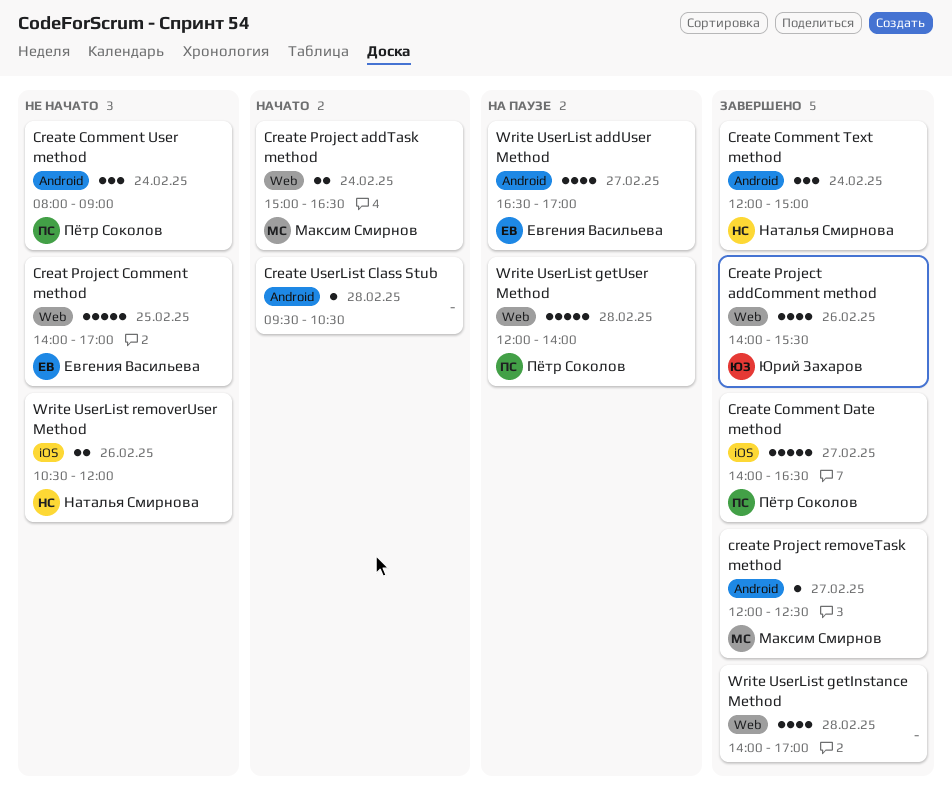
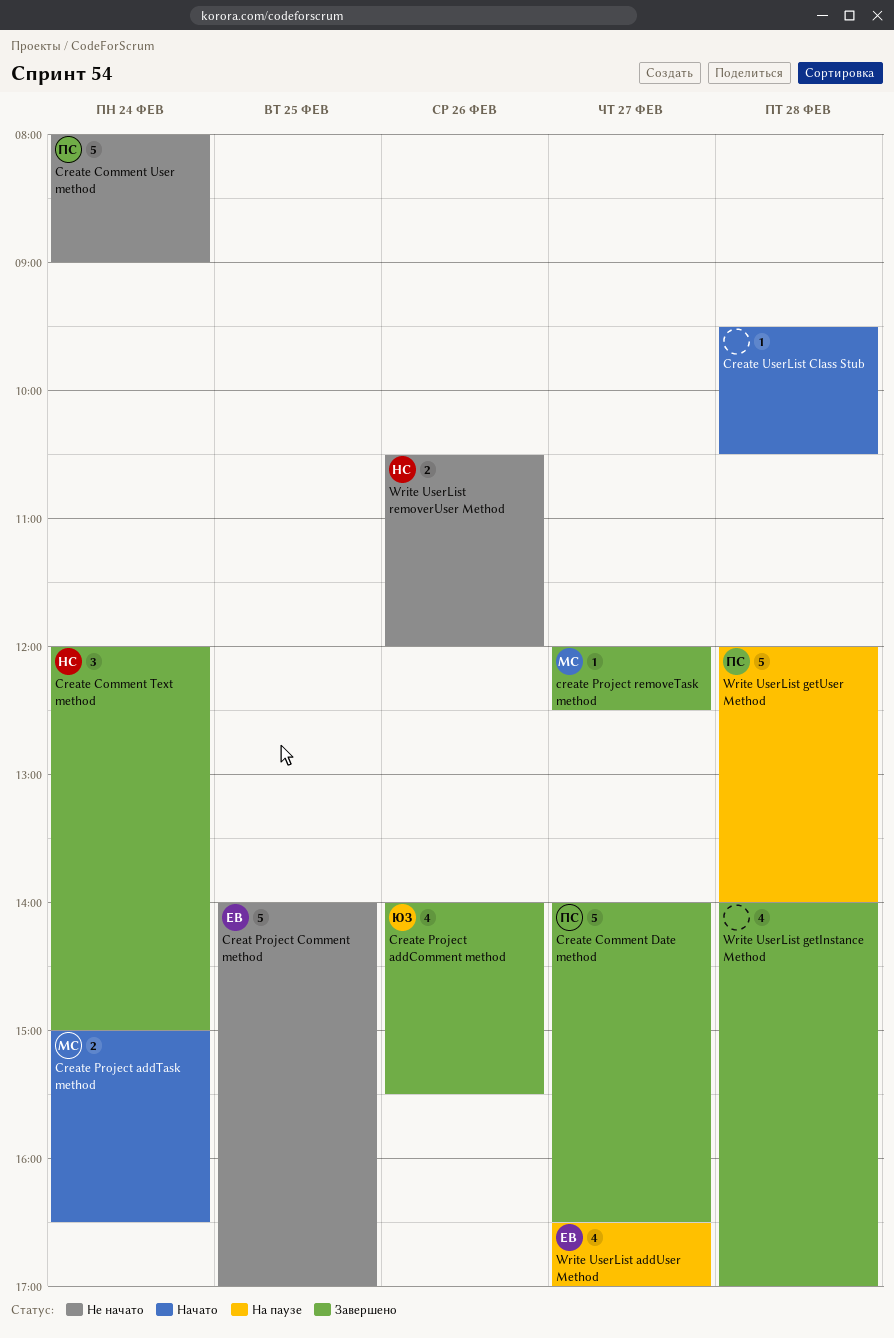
Create Comment User method, estimate: 3 -> 5

